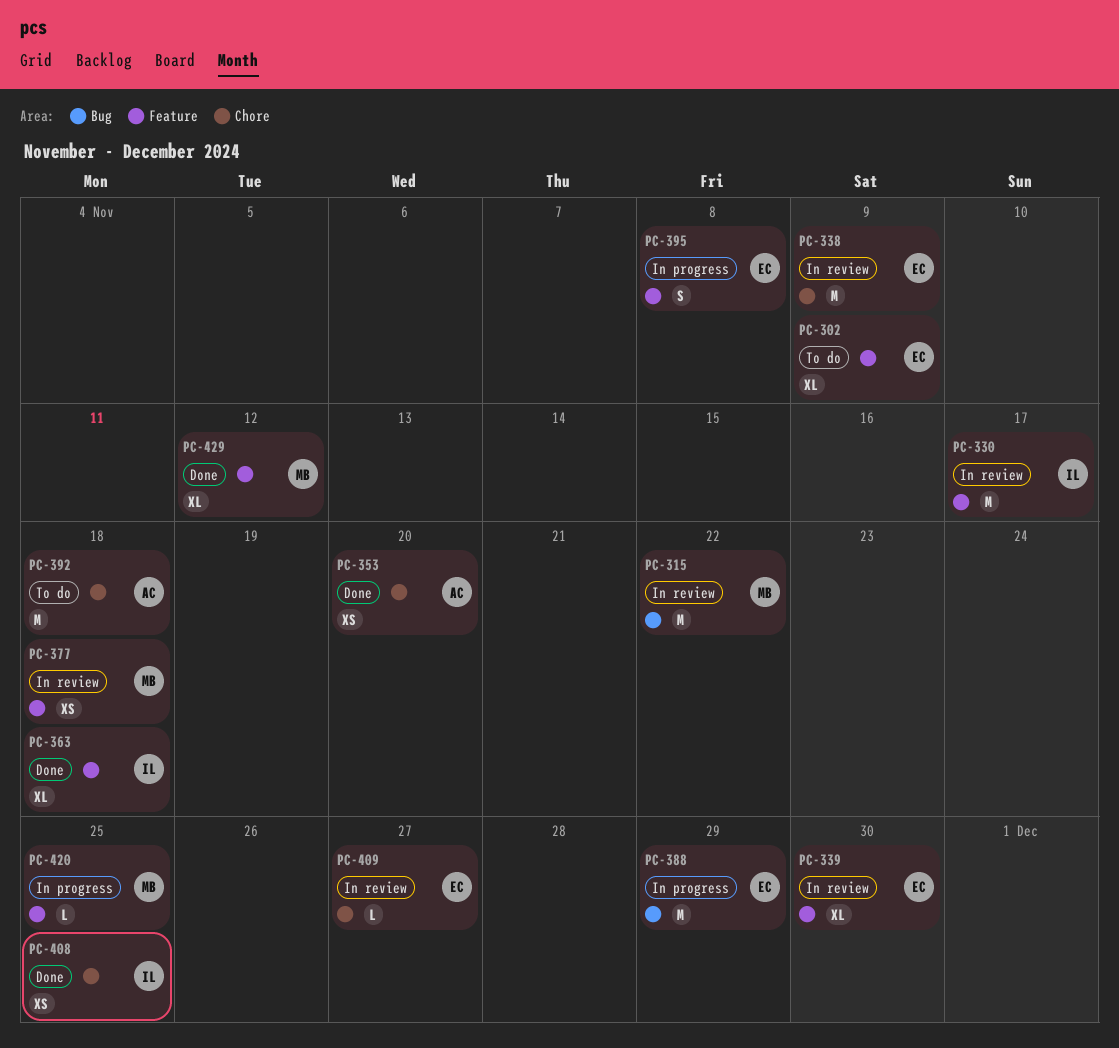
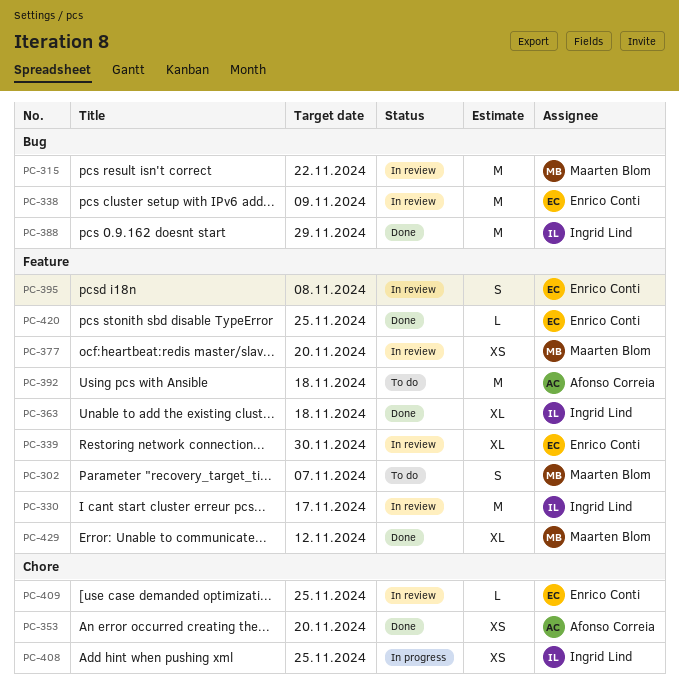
PC-302, owner: Enrico Conti -> Maarten Blom
PC-302, estimate: XL -> S
PC-302, due: Nov 9 -> Nov 7
PC-338, label: Chore -> Bug
PC-377, due: Nov 18 -> Nov 20
PC-388, status: In progress -> Done
PC-388, owner: Enrico Conti -> Ingrid Lind
PC-392, label: Chore -> Feature
PC-395, status: In progress -> In review
PC-408, status: Done -> In progress
PC-409, due: Nov 27 -> Nov 25
PC-420, status: In progress -> Done
PC-420, owner: Maarten Blom -> Enrico Conti

